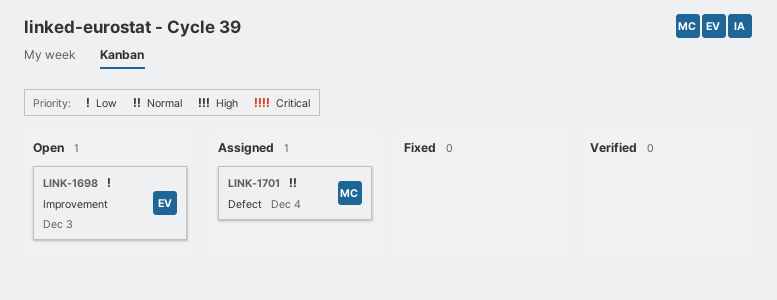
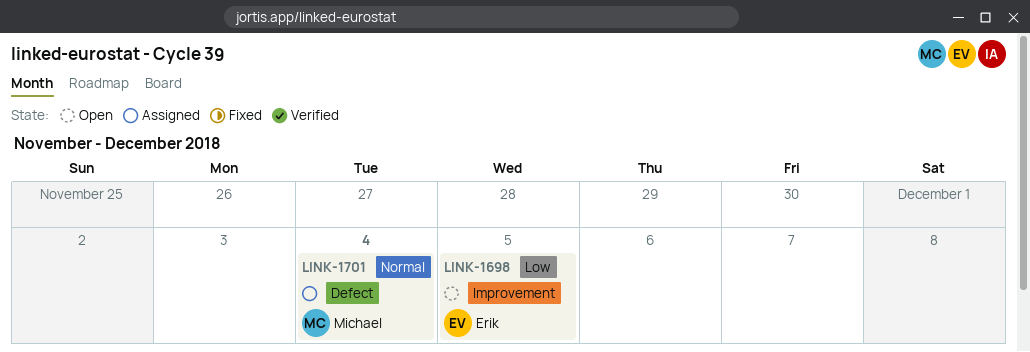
LINK-1698, due: Dec 3 -> Dec 5

